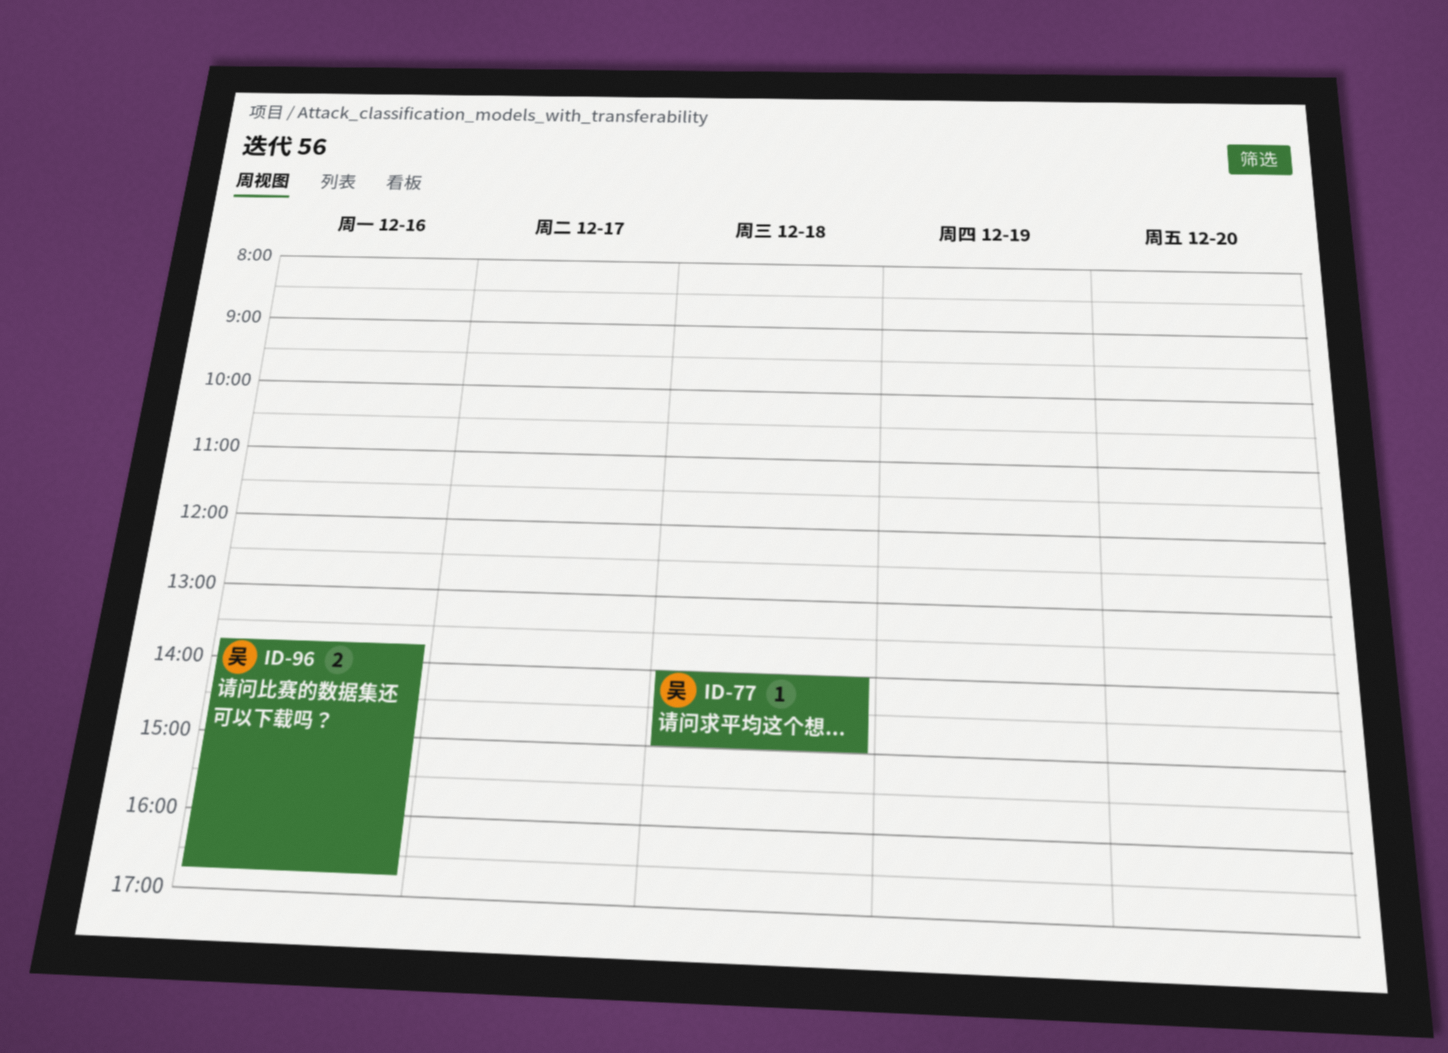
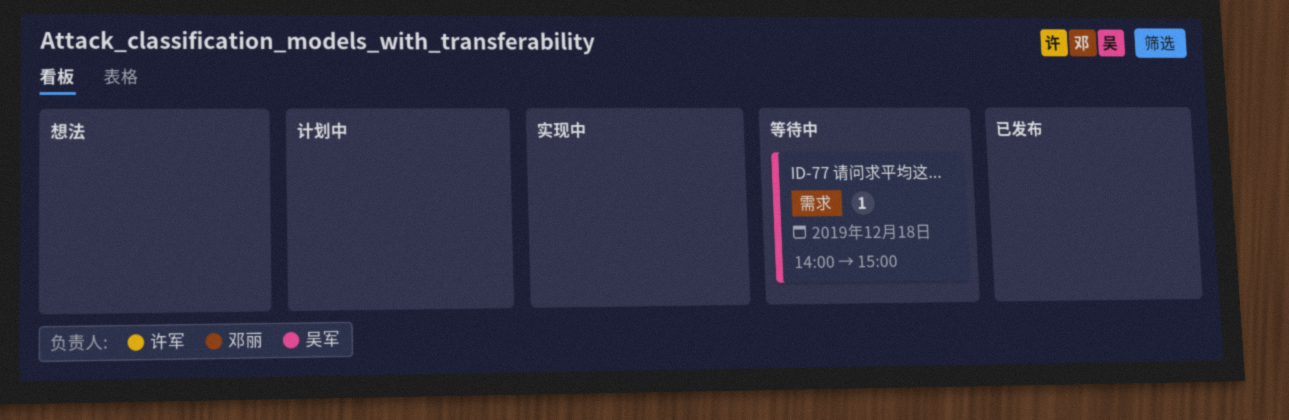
ID-96: present -> none

